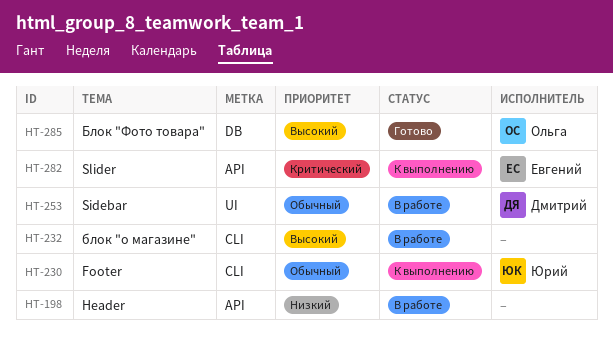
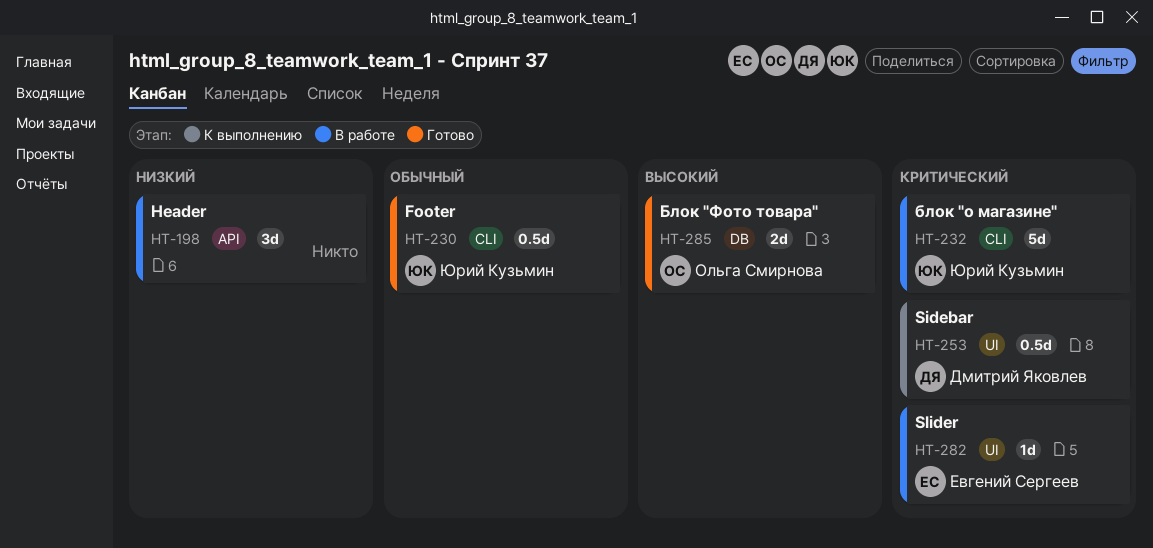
HT-230, status: К выполнению -> Готово
HT-232, owner: none -> Юрий Кузьмин
HT-232, priority: Высокий -> Критический
HT-253, status: В работе -> К выполнению
HT-253, priority: Обычный -> Критический
HT-282, status: К выполнению -> В работе
HT-282, label: API -> UI

